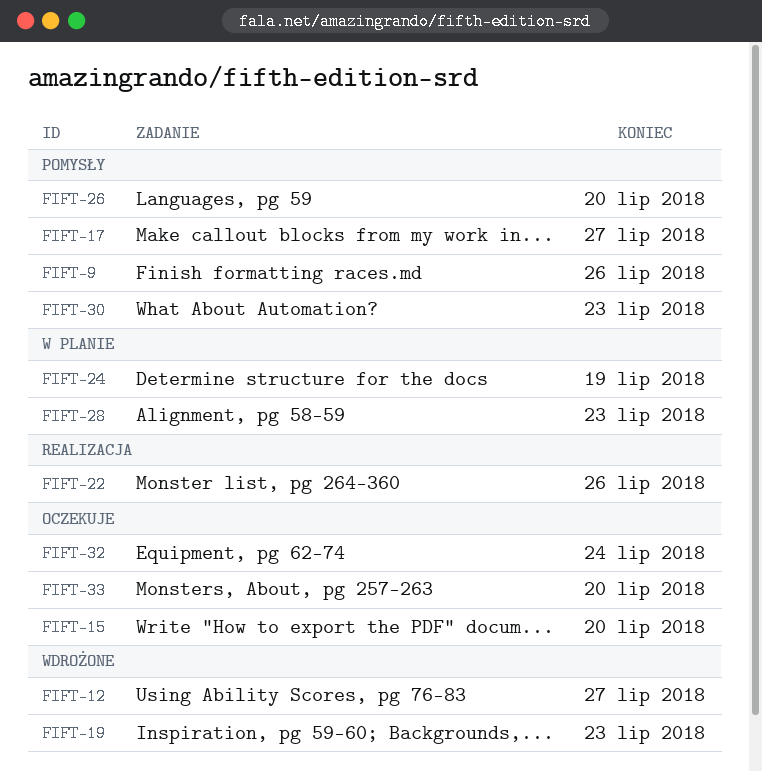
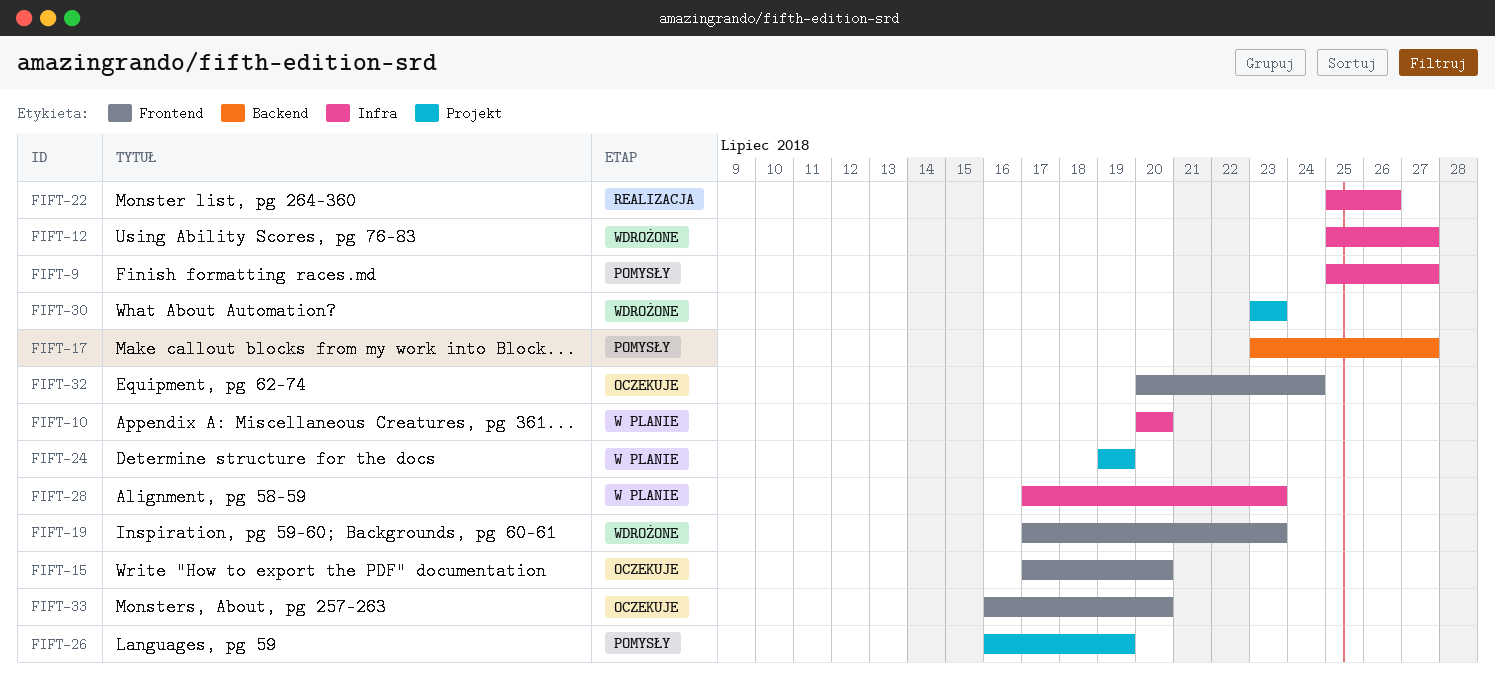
FIFT-9, due: Jul 26 -> Jul 27
FIFT-10: none -> present
FIFT-26, due: Jul 20 -> Jul 19
FIFT-30, status: Pomysły -> Wdrożone

